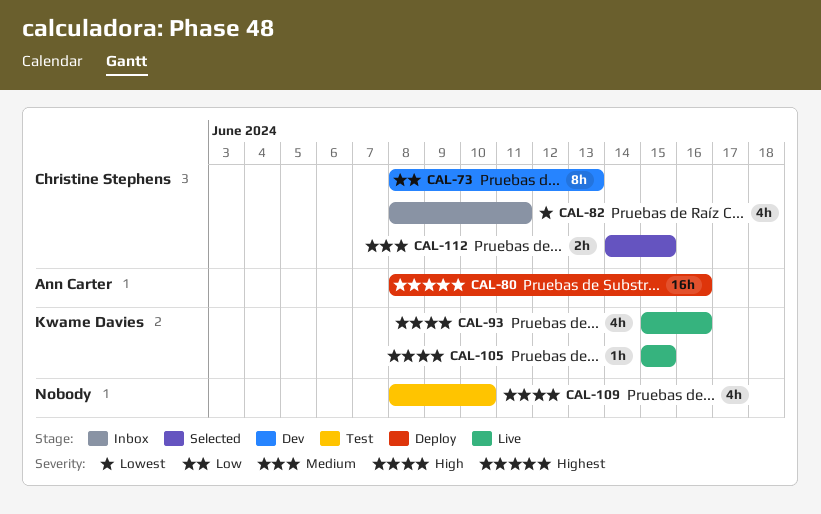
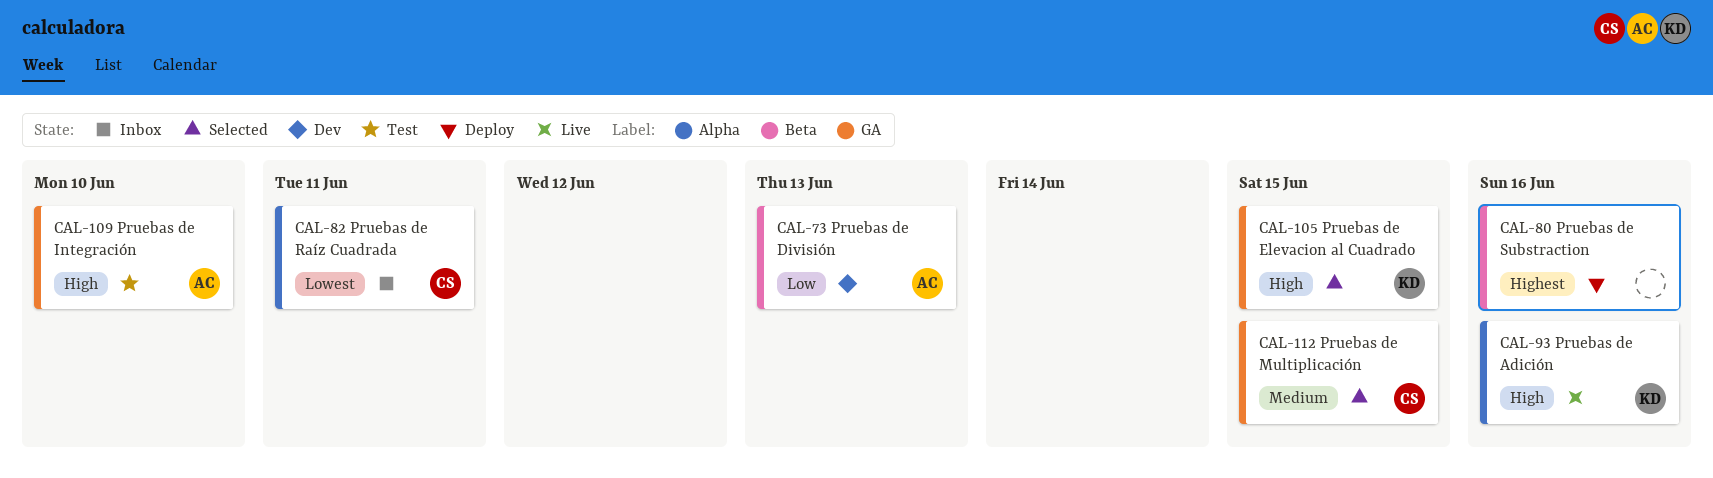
CAL-73, owner: Christine Stephens -> Ann Carter
CAL-80, owner: Ann Carter -> none
CAL-105, status: Live -> Selected
CAL-109, owner: none -> Ann Carter

